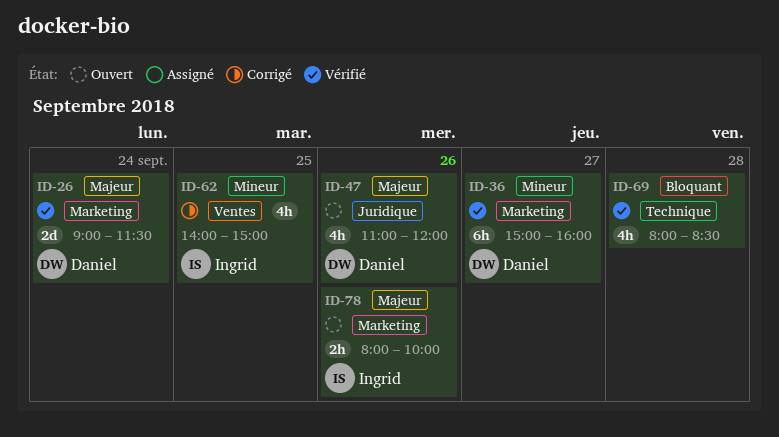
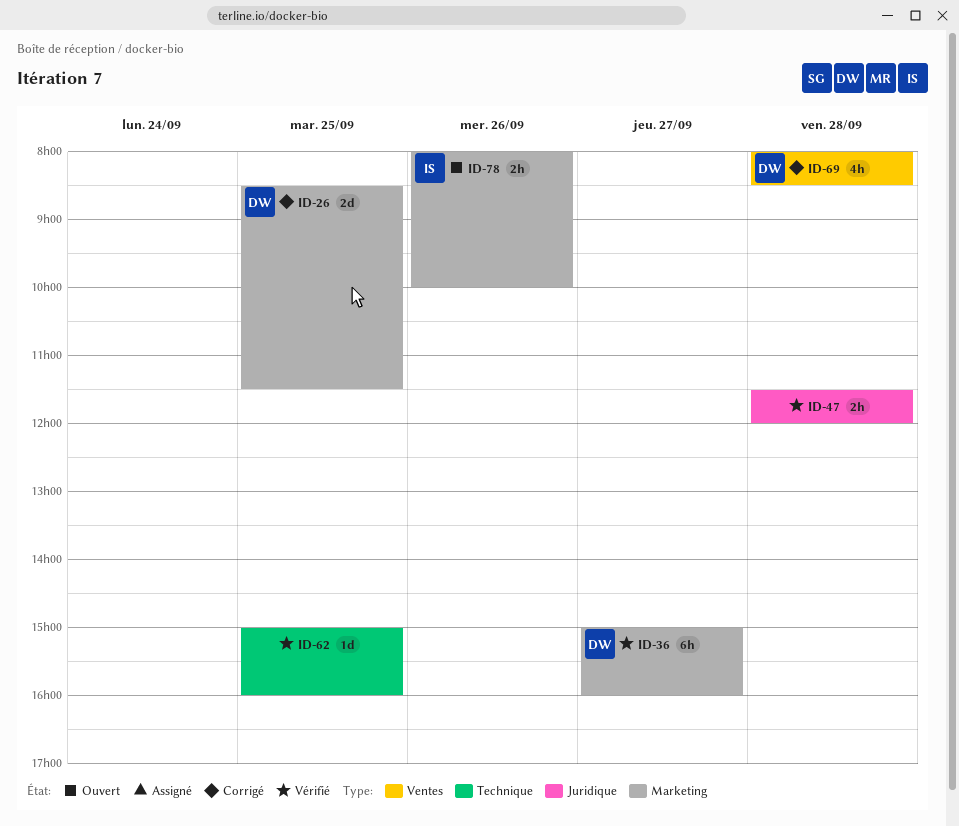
ID-26, status: Vérifié -> Corrigé
ID-26, day: Sep 24 -> Sep 25
ID-26, begins: 09:00 -> 08:30
ID-47, status: Ouvert -> Vérifié
ID-47, owner: Daniel -> none
ID-47, estimate: 4h -> 2h
ID-47, day: Sep 26 -> Sep 28
ID-47, begins: 11:00 -> 11:30
ID-62, status: Corrigé -> Vérifié
ID-62, owner: Ingrid -> none
ID-62, label: Ventes -> Technique
ID-62, estimate: 4h -> 1d
ID-62, begins: 14:00 -> 15:00
ID-62, ends: 15:00 -> 16:00
ID-69, status: Vérifié -> Corrigé
ID-69, owner: none -> Daniel
ID-69, label: Technique -> Ventes

